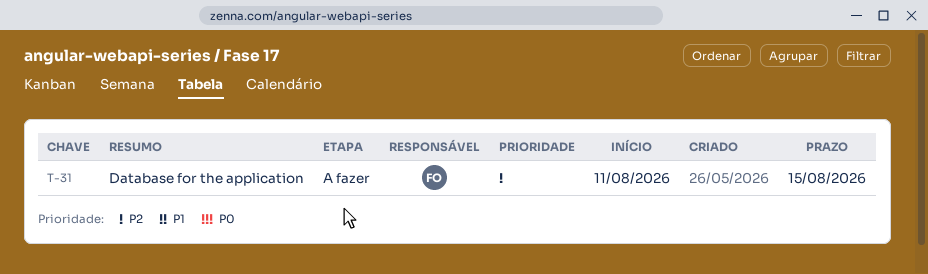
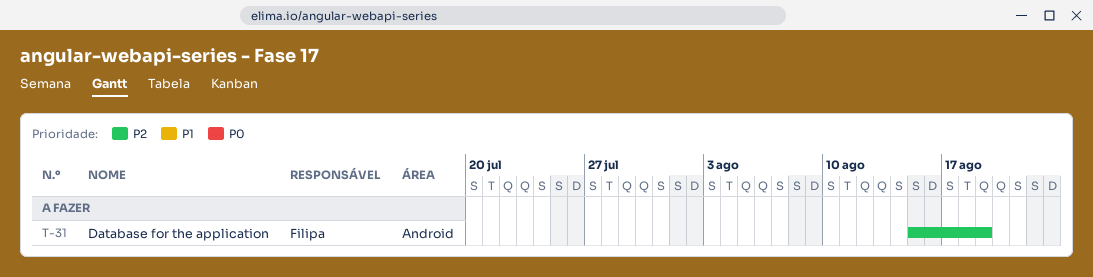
T-31, start: Aug 11 -> Aug 15
T-31, due: Aug 15 -> Aug 19

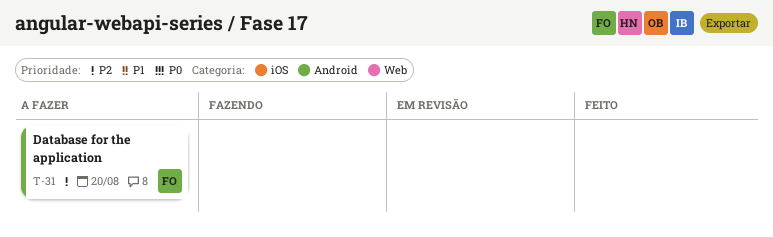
T-31, due: Aug 19 -> Aug 20

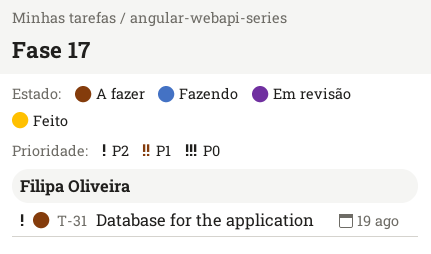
T-31, due: Aug 20 -> Aug 19

